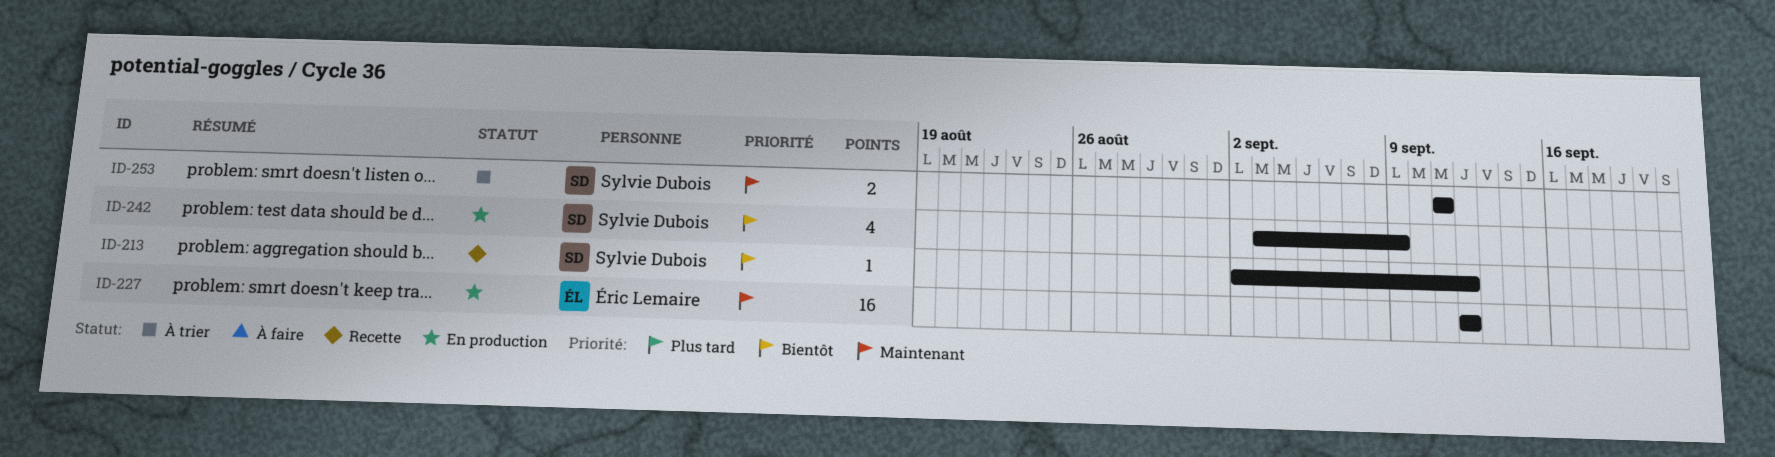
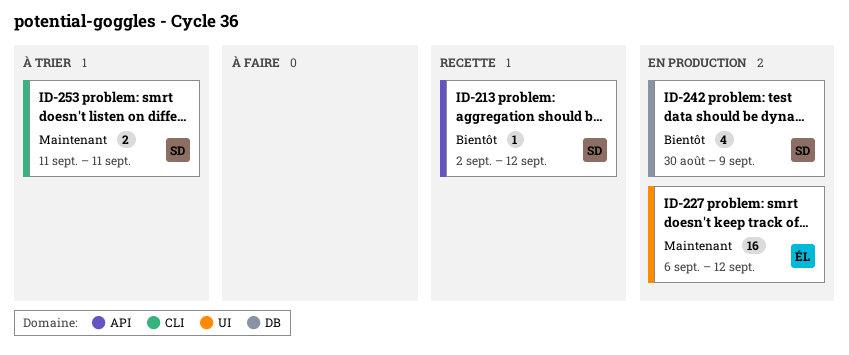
ID-227, start: Sep 12 -> Sep 6
ID-242, start: Sep 3 -> Aug 30

